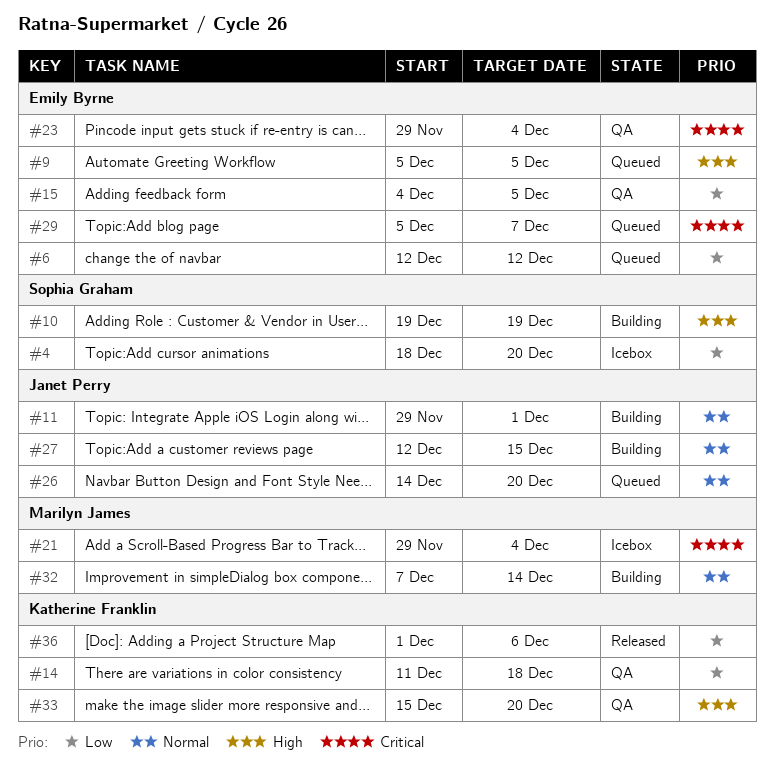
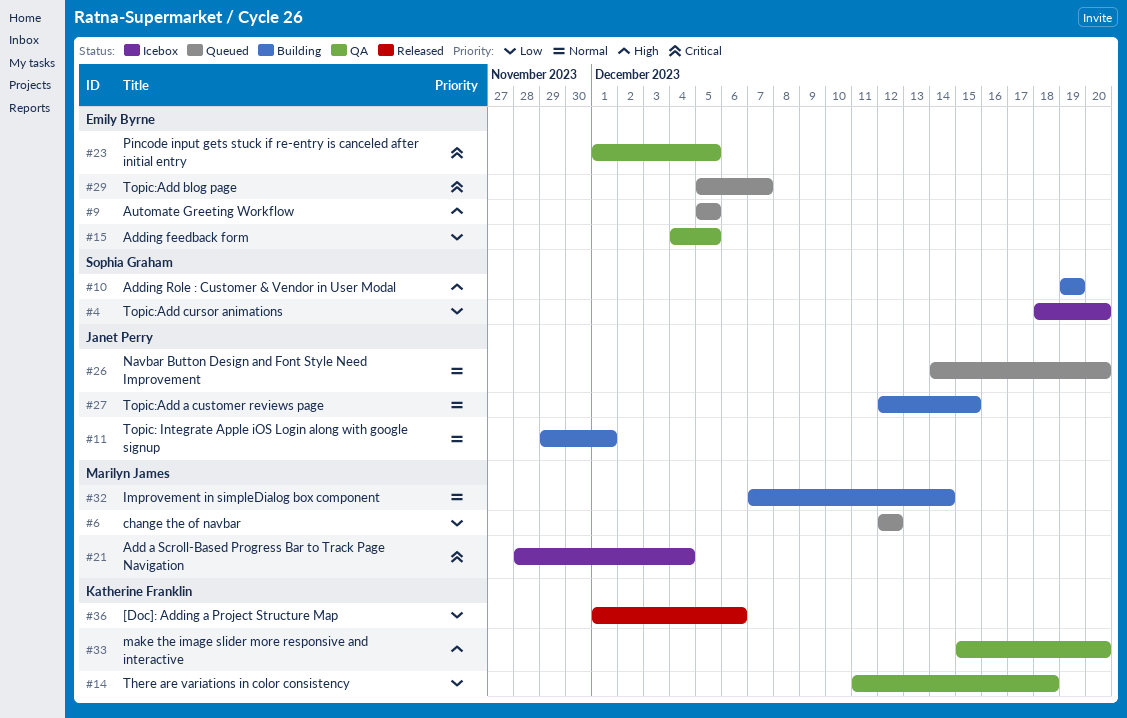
#6, owner: Emily Byrne -> Marilyn James
#21, start: Nov 29 -> Nov 28
#23, start: Nov 29 -> Dec 1
#23, due: Dec 4 -> Dec 5

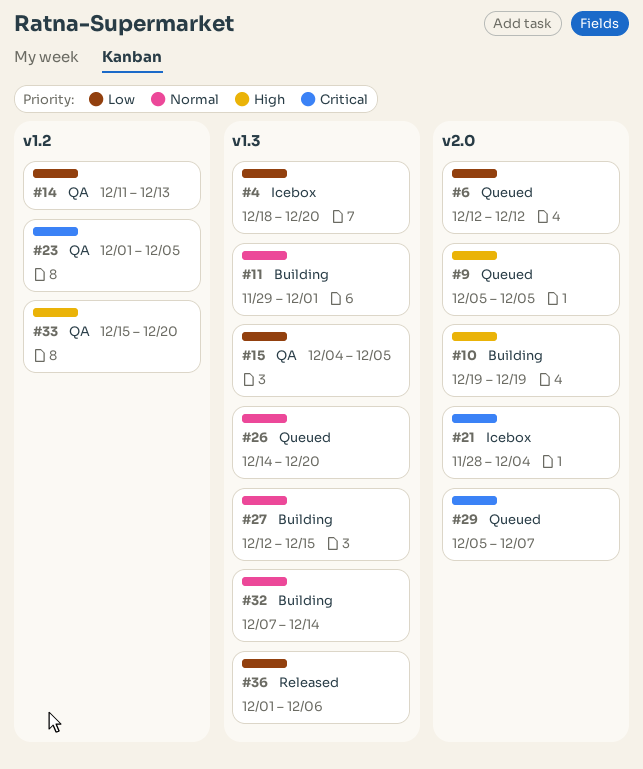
#14, due: Dec 18 -> Dec 13

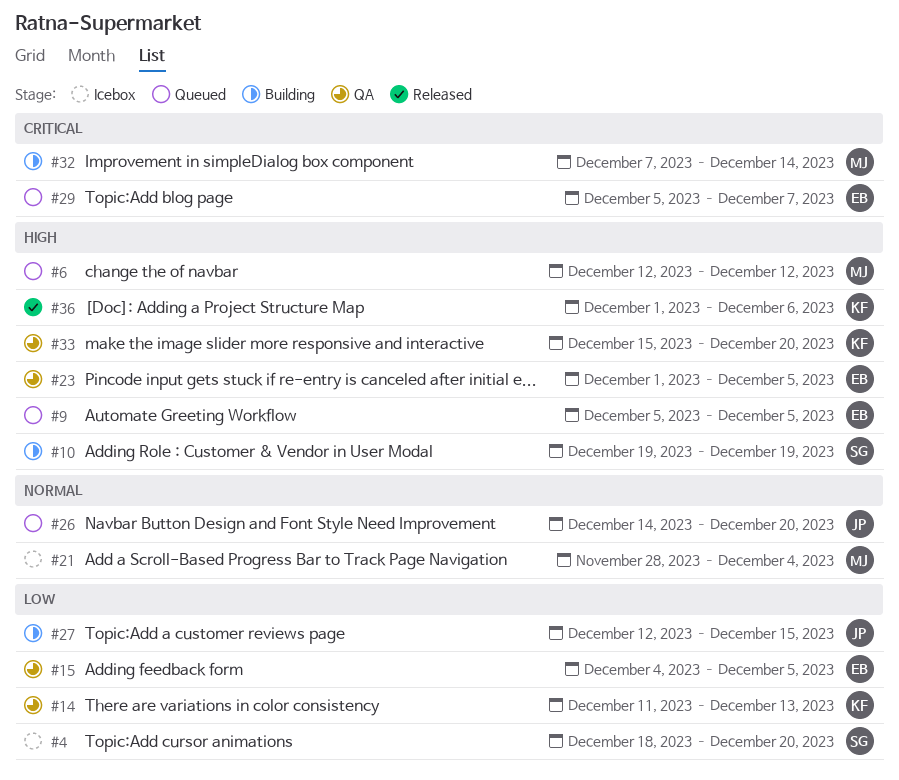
#6, priority: Low -> High
#11: present -> none
#21, priority: Critical -> Normal
#23, priority: Critical -> High
#27, priority: Normal -> Low
#32, priority: Normal -> Critical
#36, priority: Low -> High

